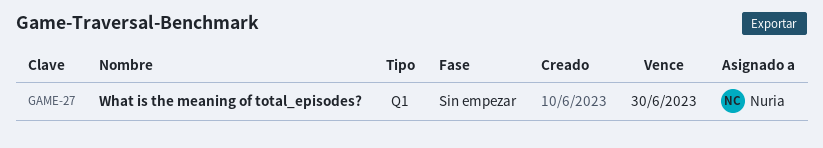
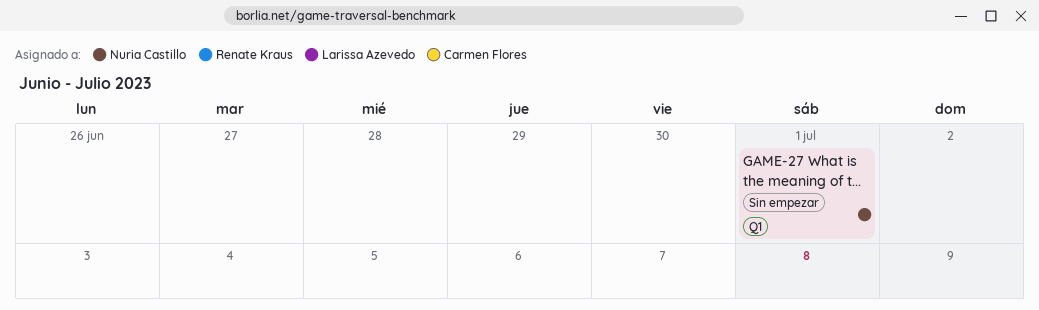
GAME-27, due: Jun 30 -> Jul 1

